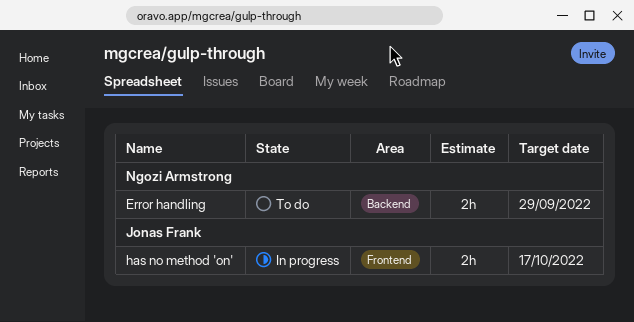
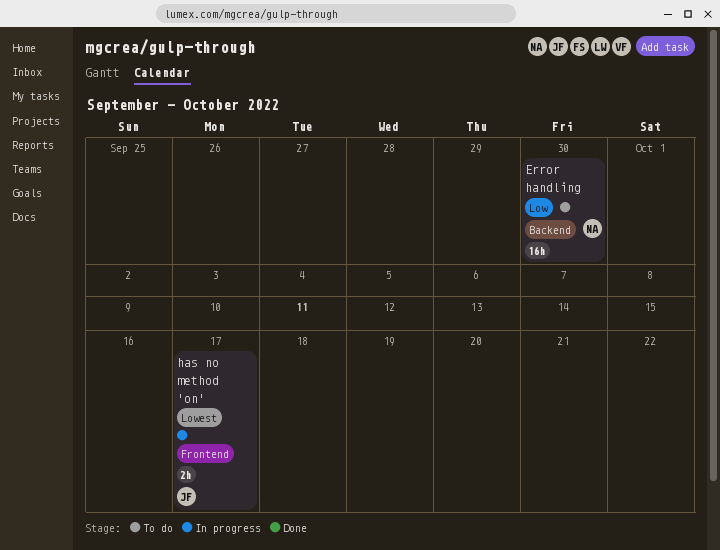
Error handling, estimate: 2h -> 16h
Error handling, due: Sep 29 -> Sep 30

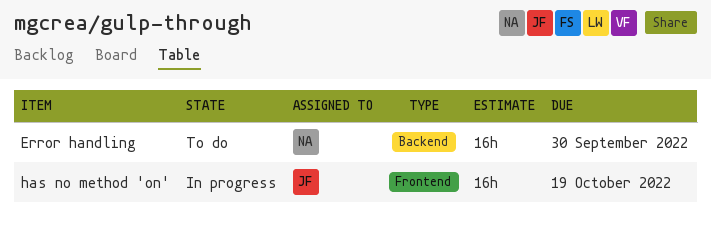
has no method 'on', estimate: 2h -> 16h
has no method 'on', due: Oct 17 -> Oct 19

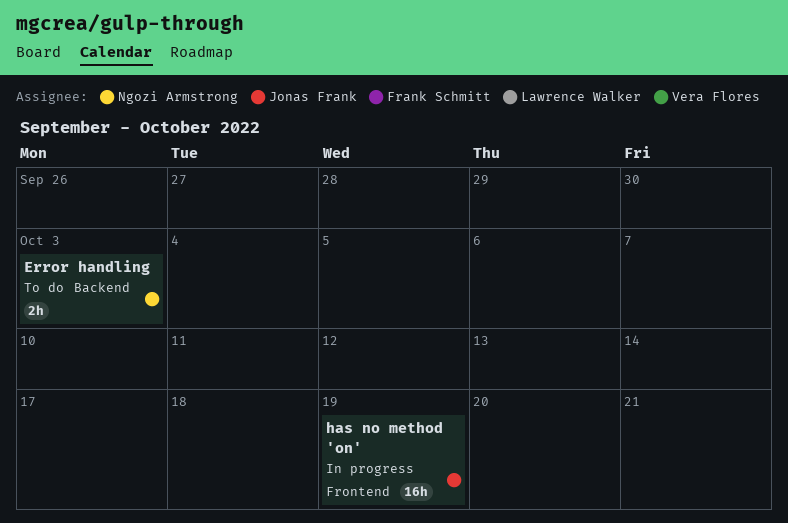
Error handling, estimate: 16h -> 2h
Error handling, due: Sep 30 -> Oct 3

